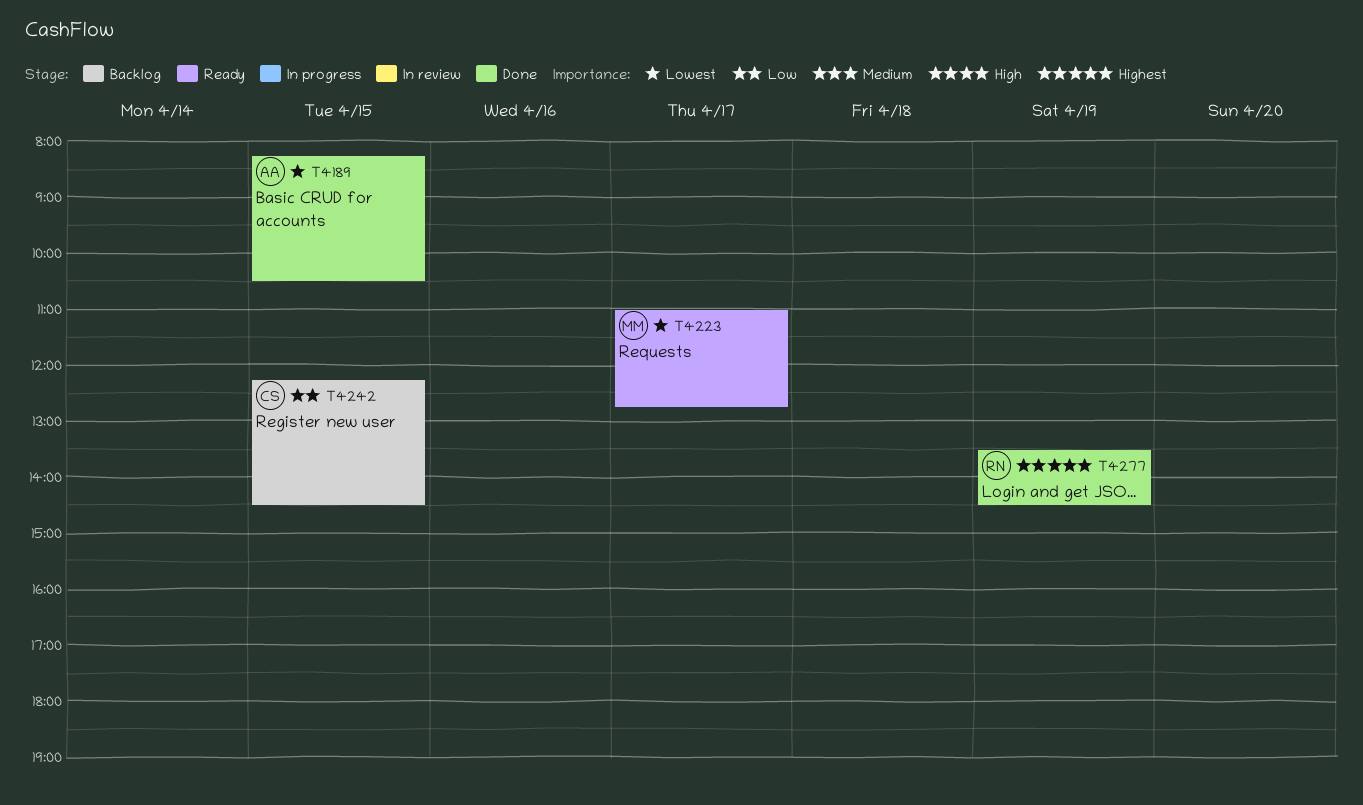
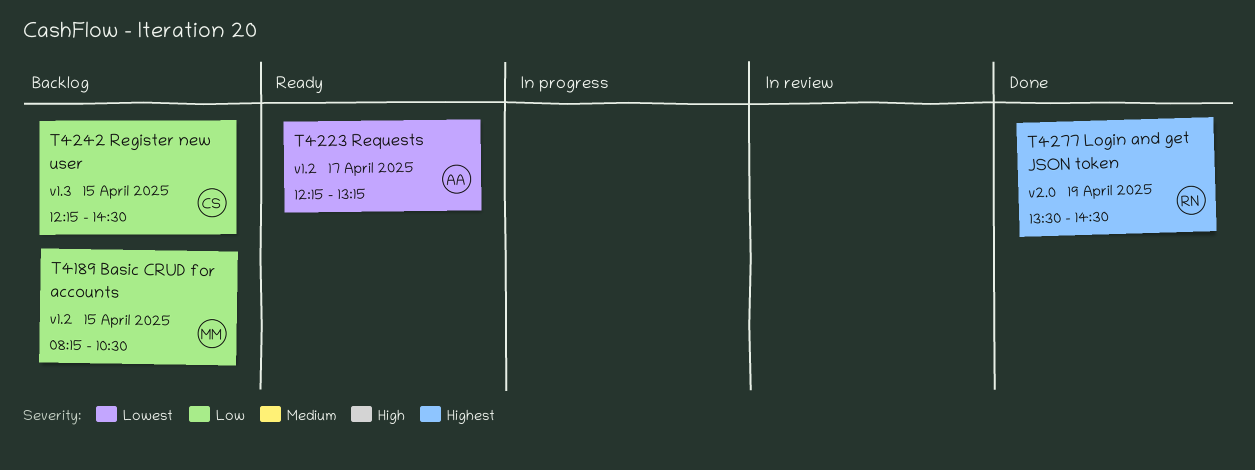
T4189, status: Done -> Backlog
T4189, owner: AA -> MM
T4189, priority: Lowest -> Low
T4223, owner: MM -> AA
T4223, begins: 11:00 -> 12:15
T4223, ends: 12:45 -> 13:15

